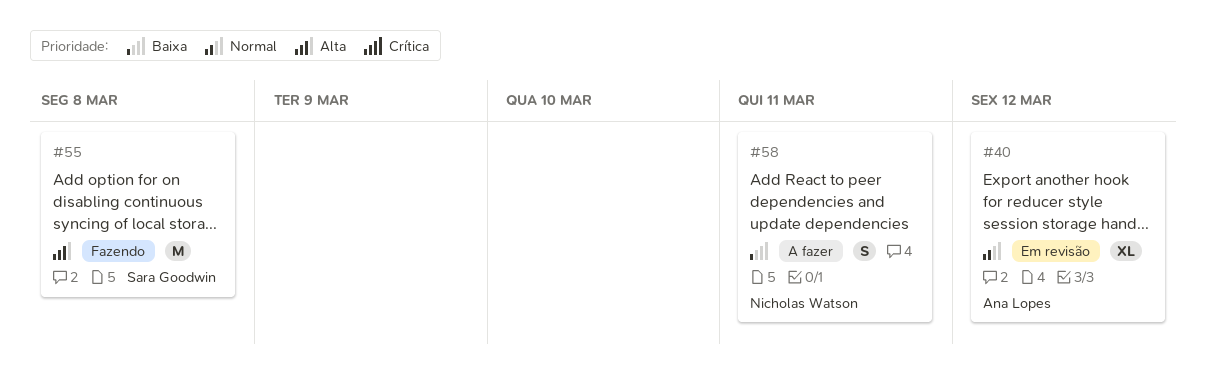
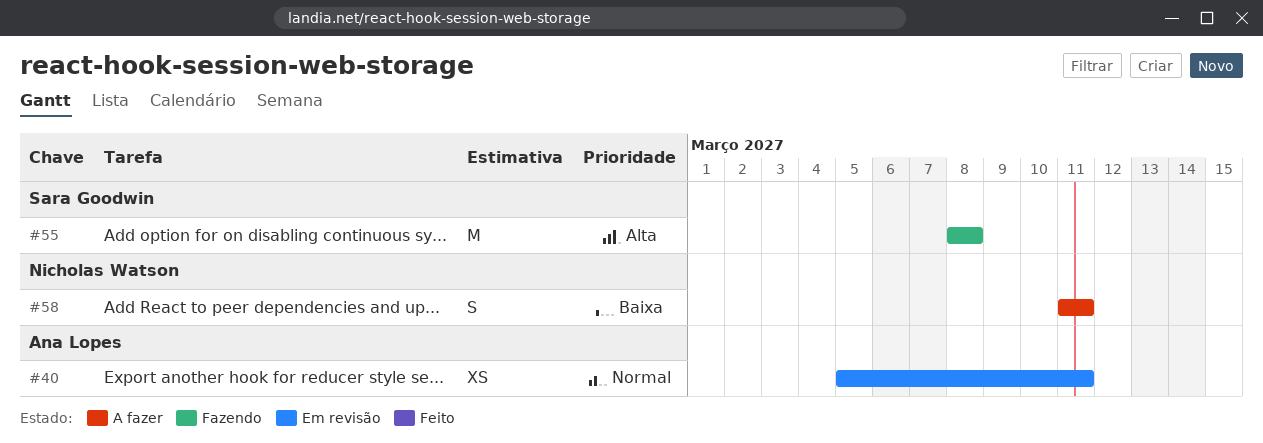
#40, estimate: XL -> XS
#40, due: Mar 12 -> Mar 11

